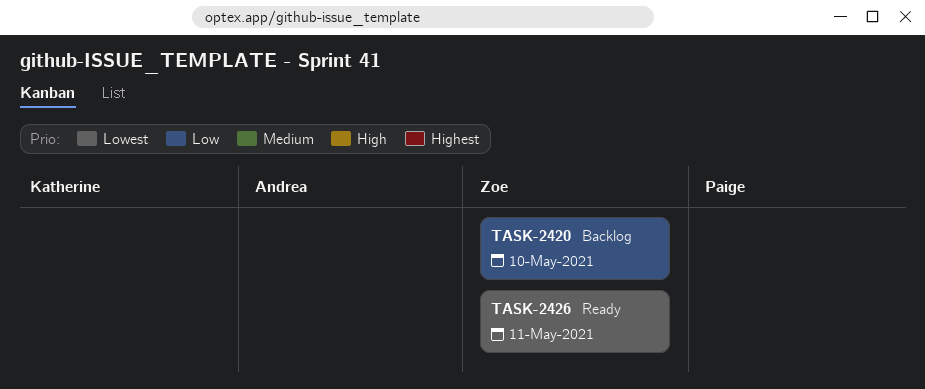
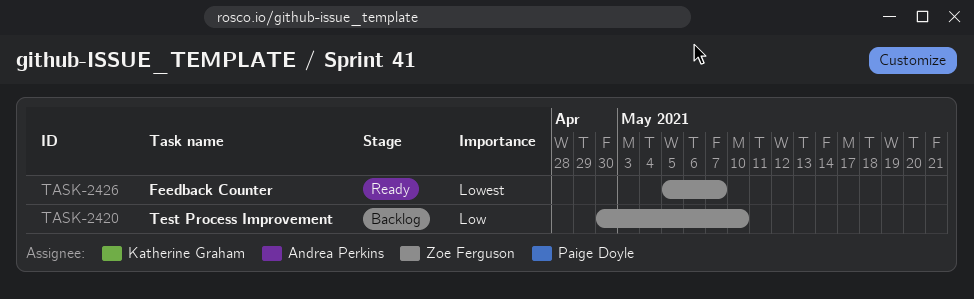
TASK-2426, due: May 11 -> May 7

